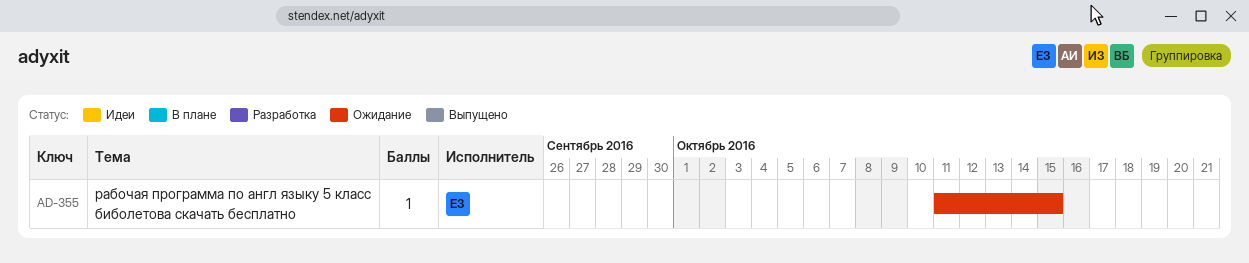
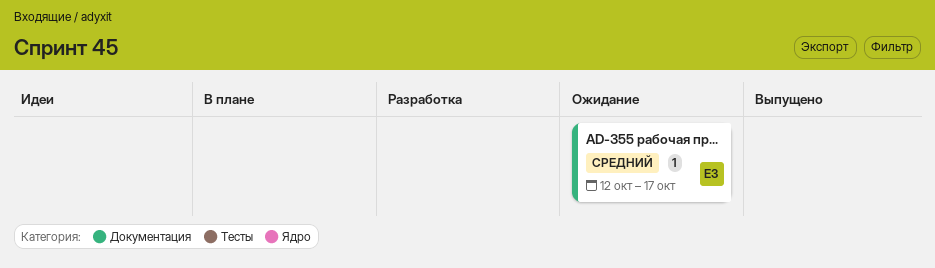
AD-355, start: Oct 11 -> Oct 12
AD-355, due: Oct 15 -> Oct 17

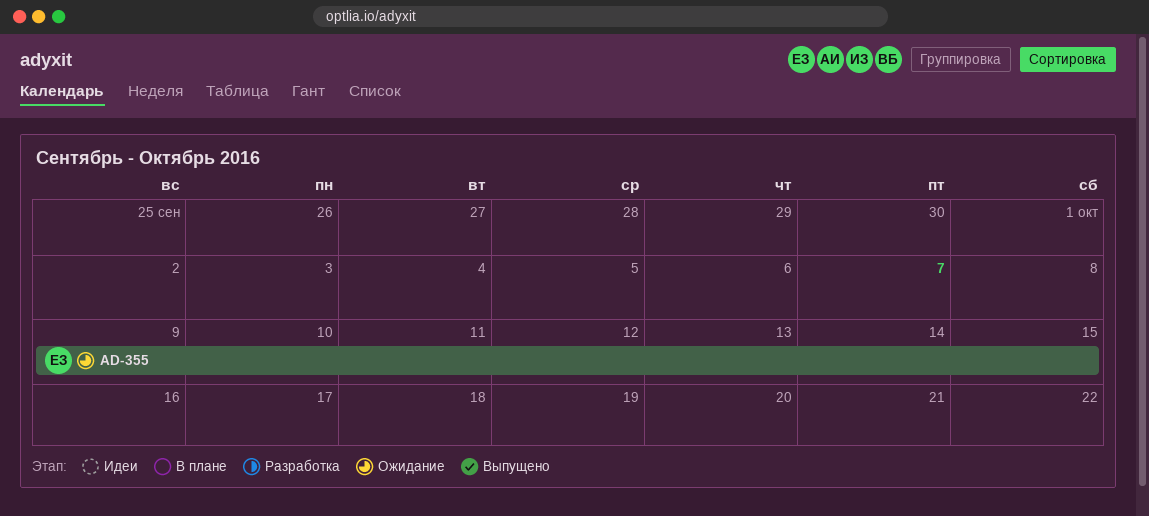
AD-355, start: Oct 12 -> Oct 9
AD-355, due: Oct 17 -> Oct 15

